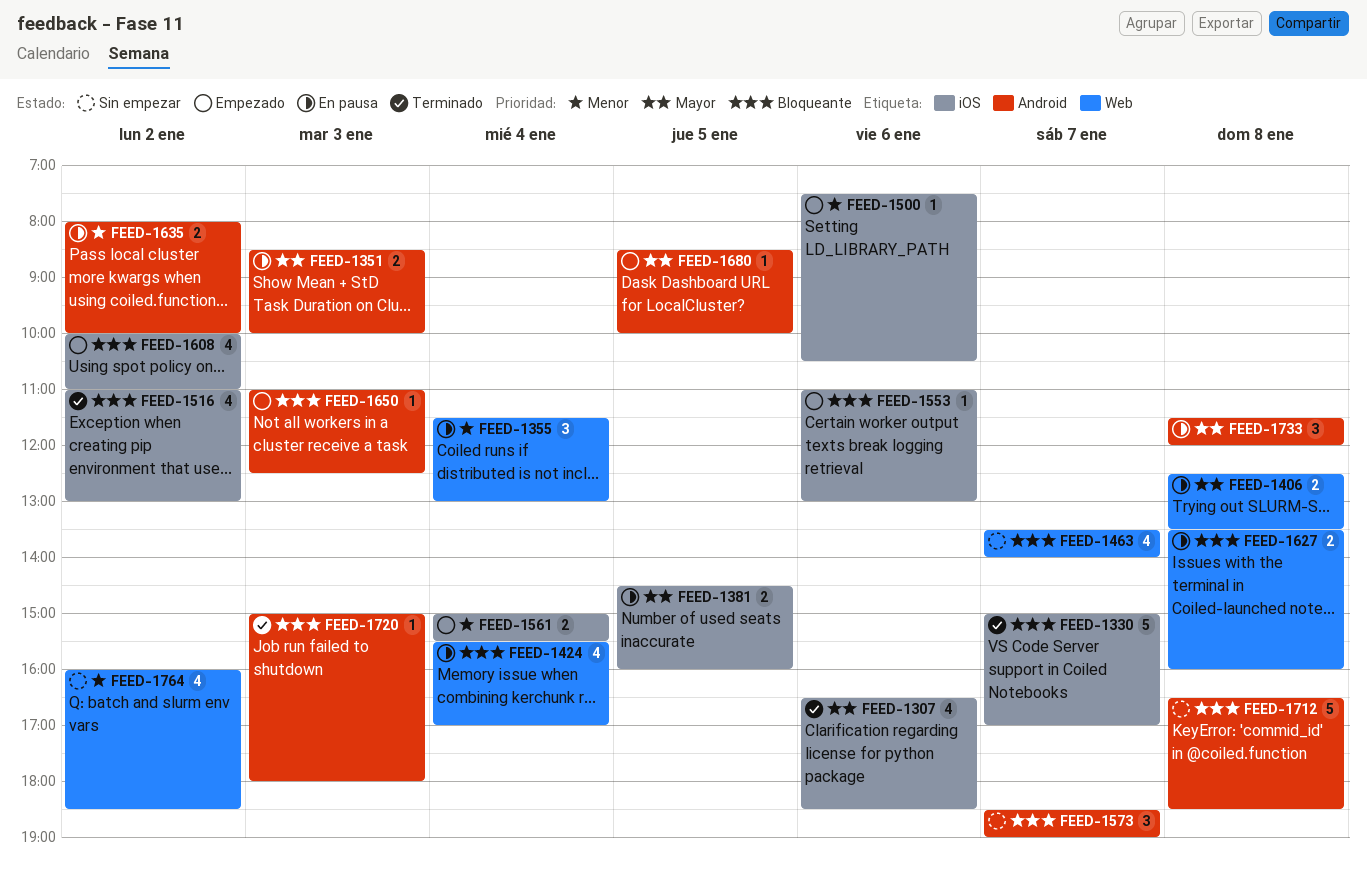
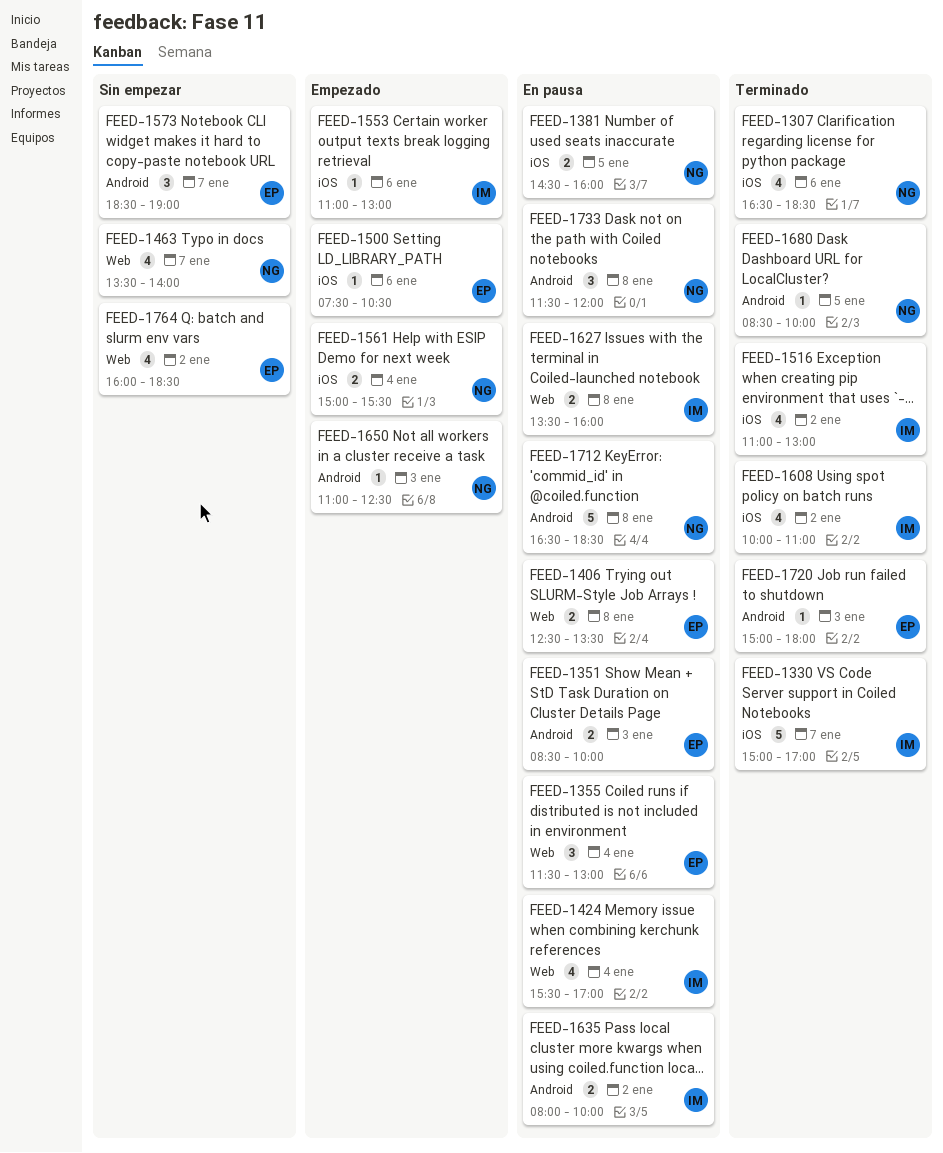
FEED-1608, status: Empezado -> Terminado
FEED-1680, status: Empezado -> Terminado
FEED-1712, status: Sin empezar -> En pausa

